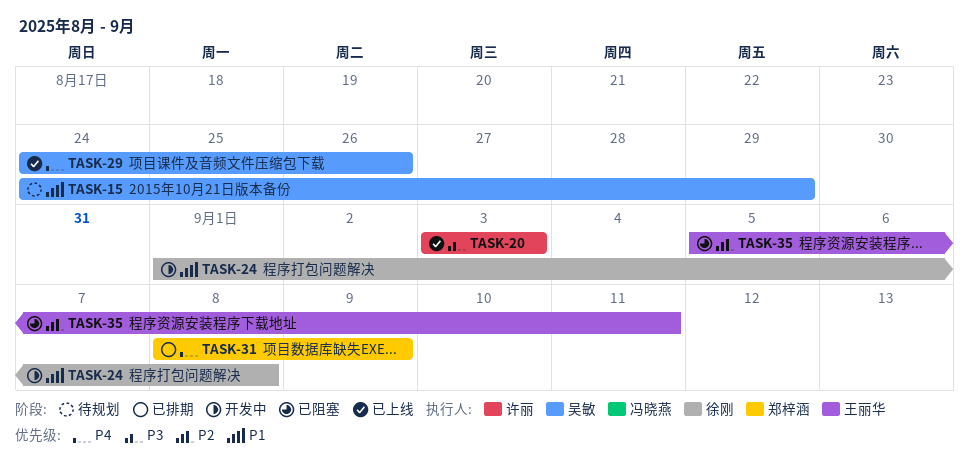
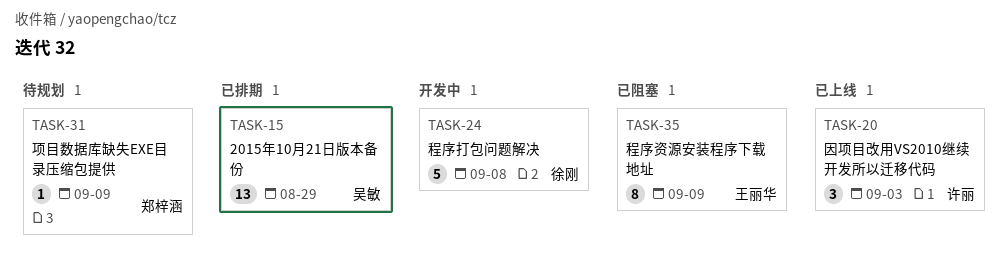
TASK-15, status: 待规划 -> 已排期
TASK-29: present -> none
TASK-31, status: 已排期 -> 待规划
TASK-35, due: Sep 11 -> Sep 9

